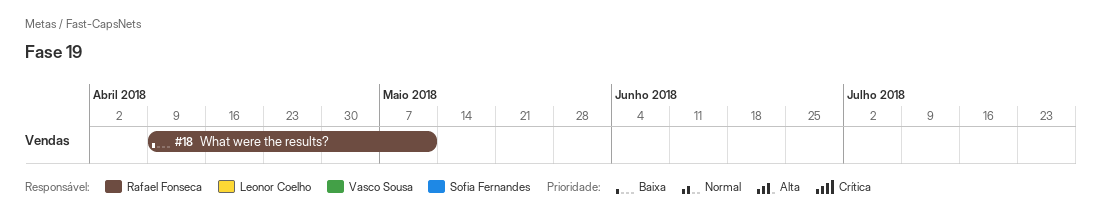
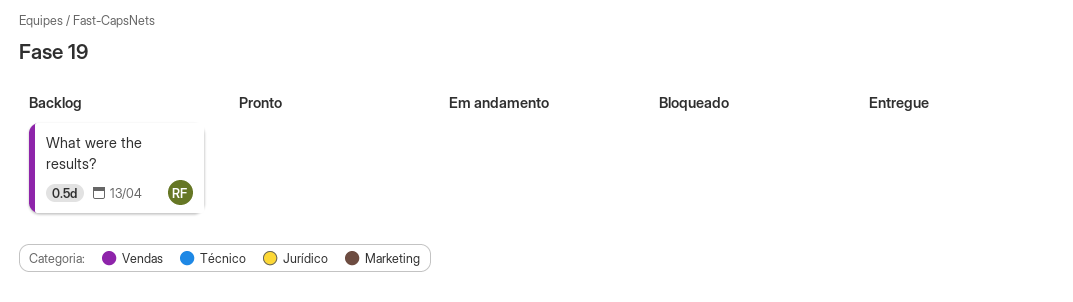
What were the results?, due: May 11 -> Apr 13

